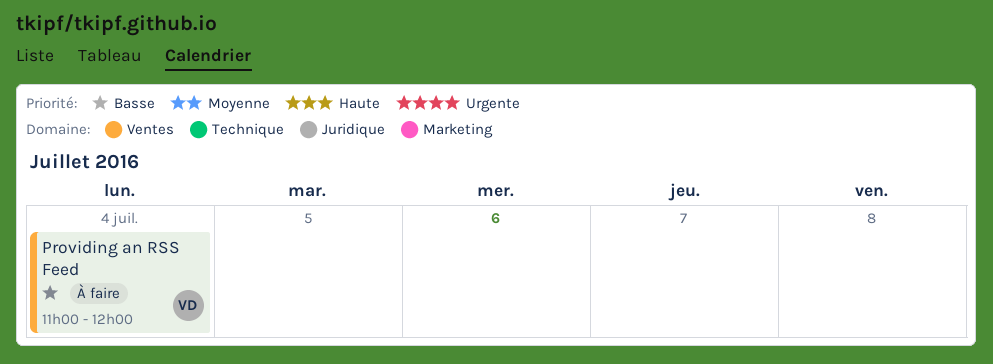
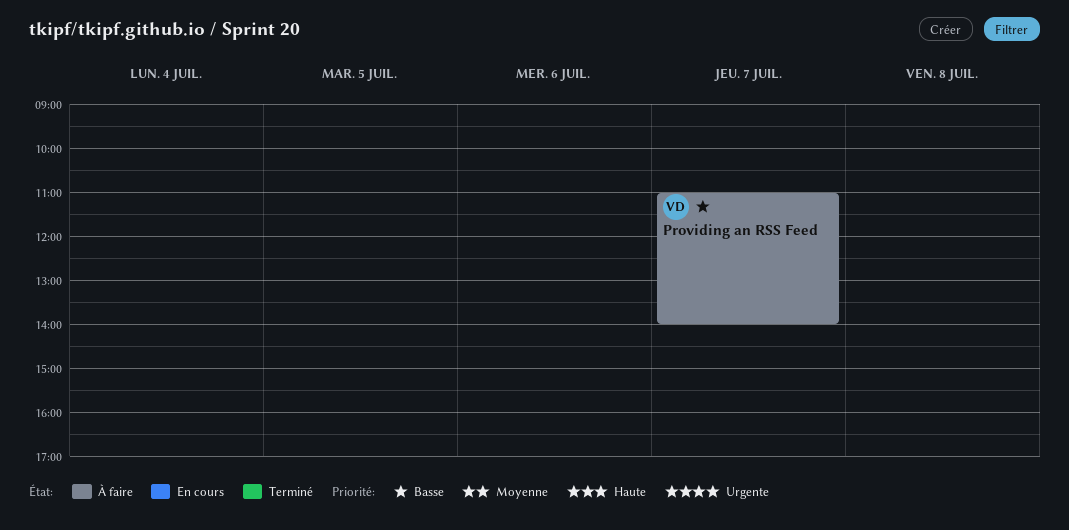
Providing an RSS Feed, day: Jul 4 -> Jul 7
Providing an RSS Feed, ends: 12:00 -> 14:00

